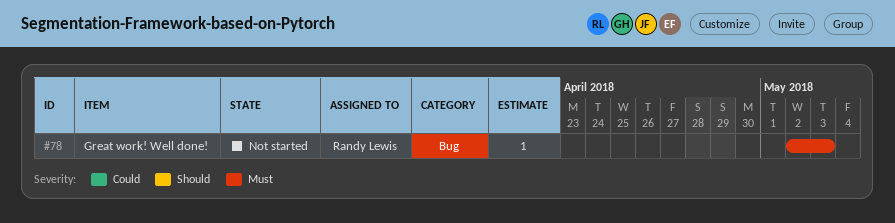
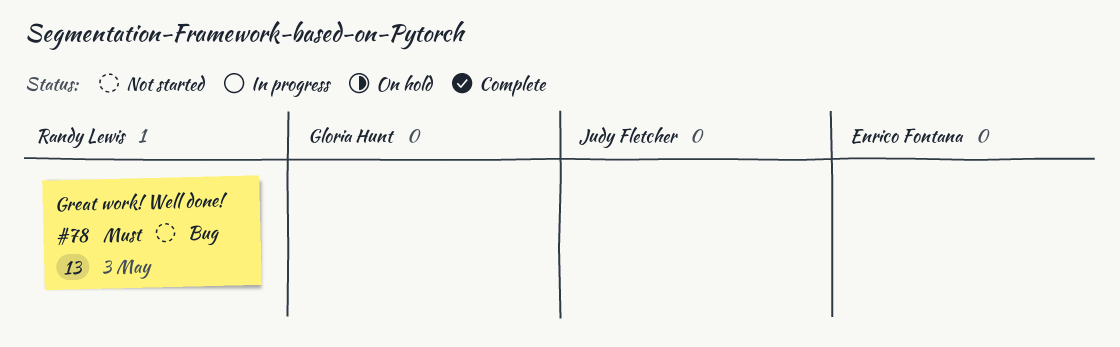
#78, estimate: 1 -> 13

